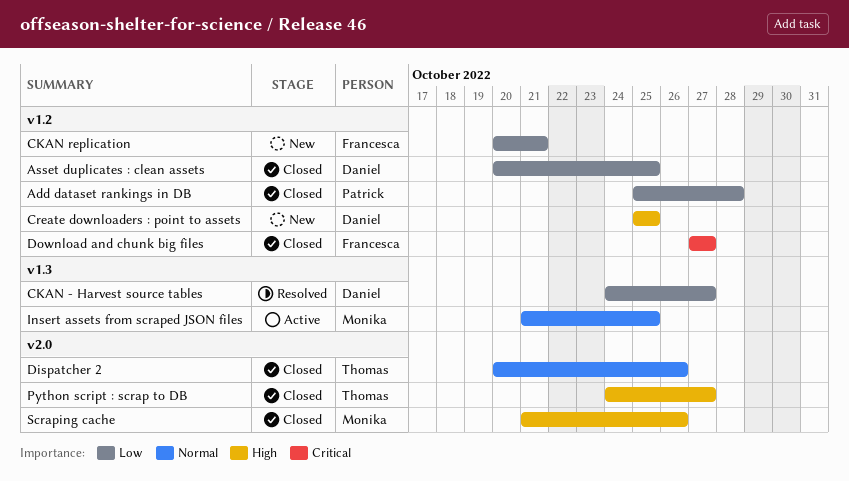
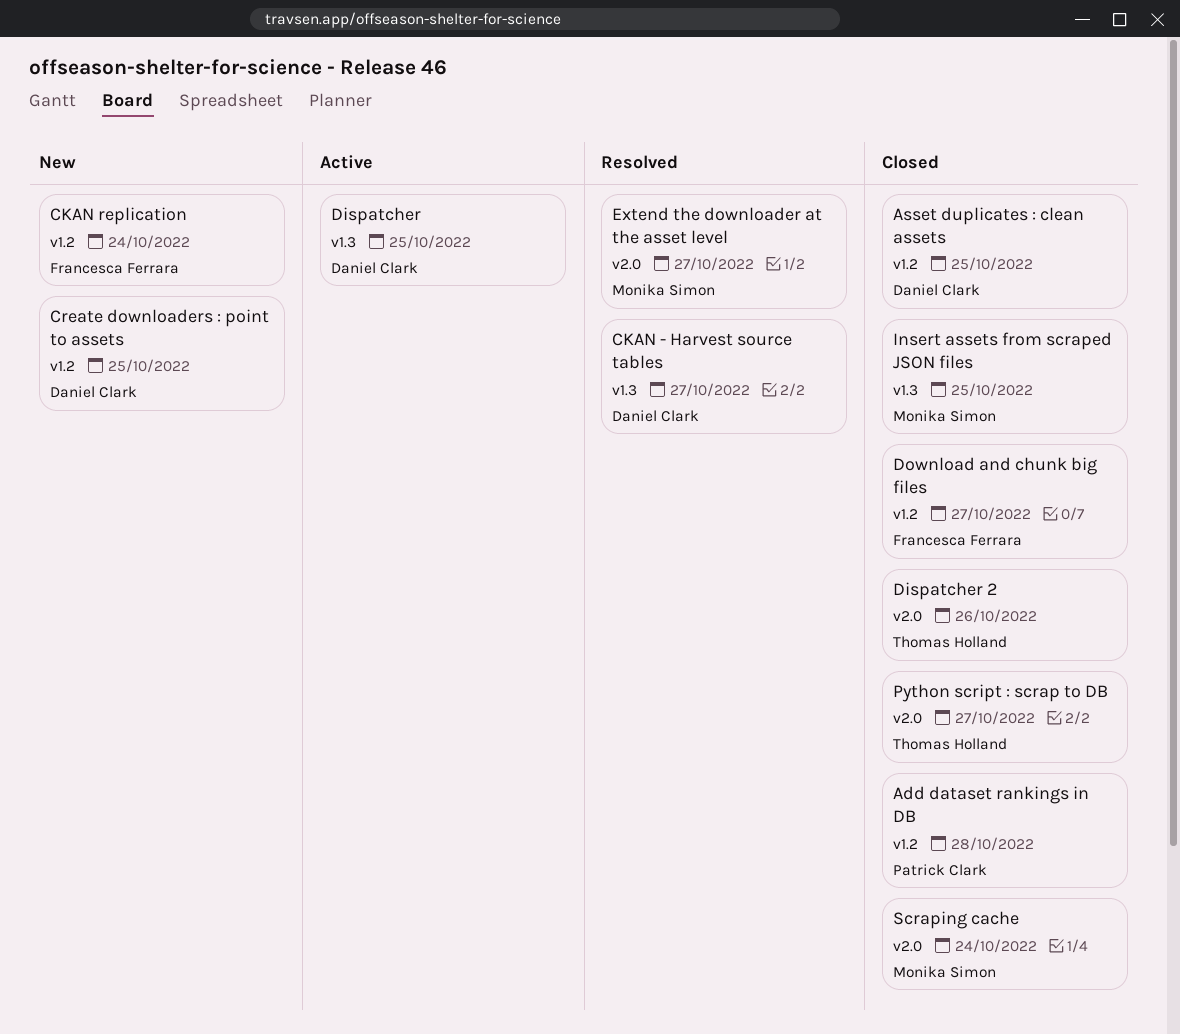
CKAN replication, due: Oct 21 -> Oct 24
Dispatcher: none -> present
Extend the downloader at the asset level: none -> present
Insert assets from scraped JSON files, status: Active -> Closed
Scraping cache, due: Oct 26 -> Oct 24

